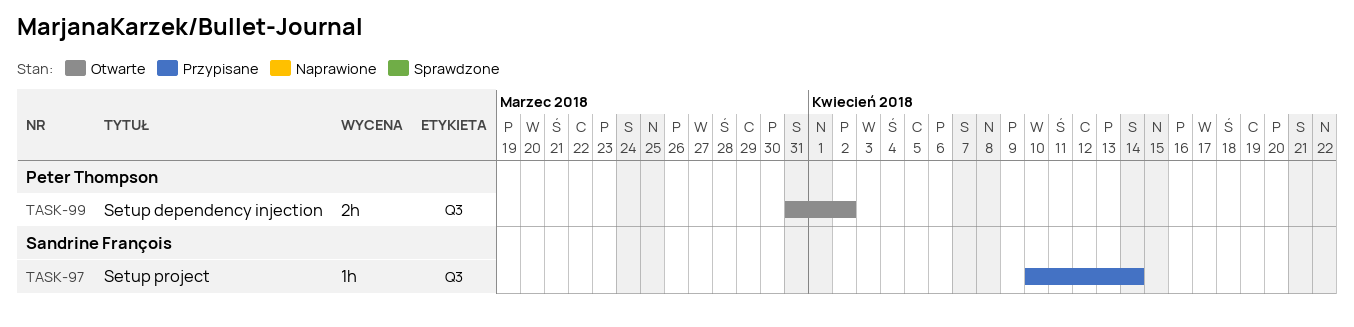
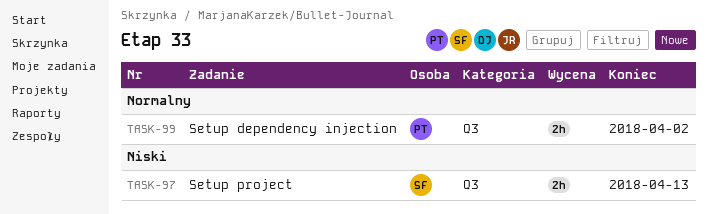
TASK-97, estimate: 1h -> 2h
TASK-97, due: Apr 14 -> Apr 13

